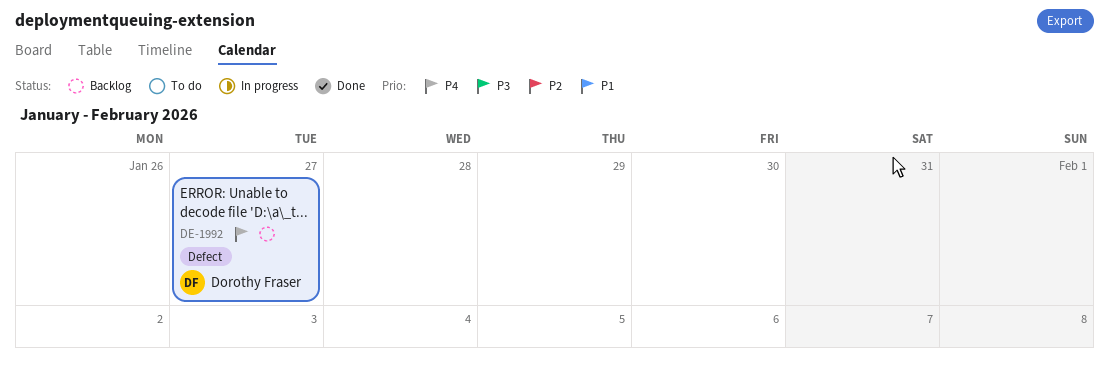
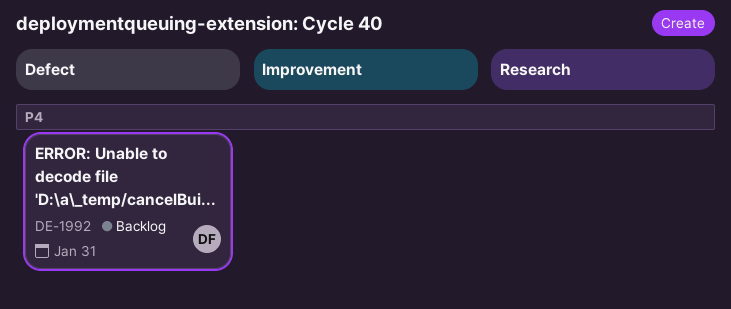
DE-1992, due: Jan 27 -> Jan 31

